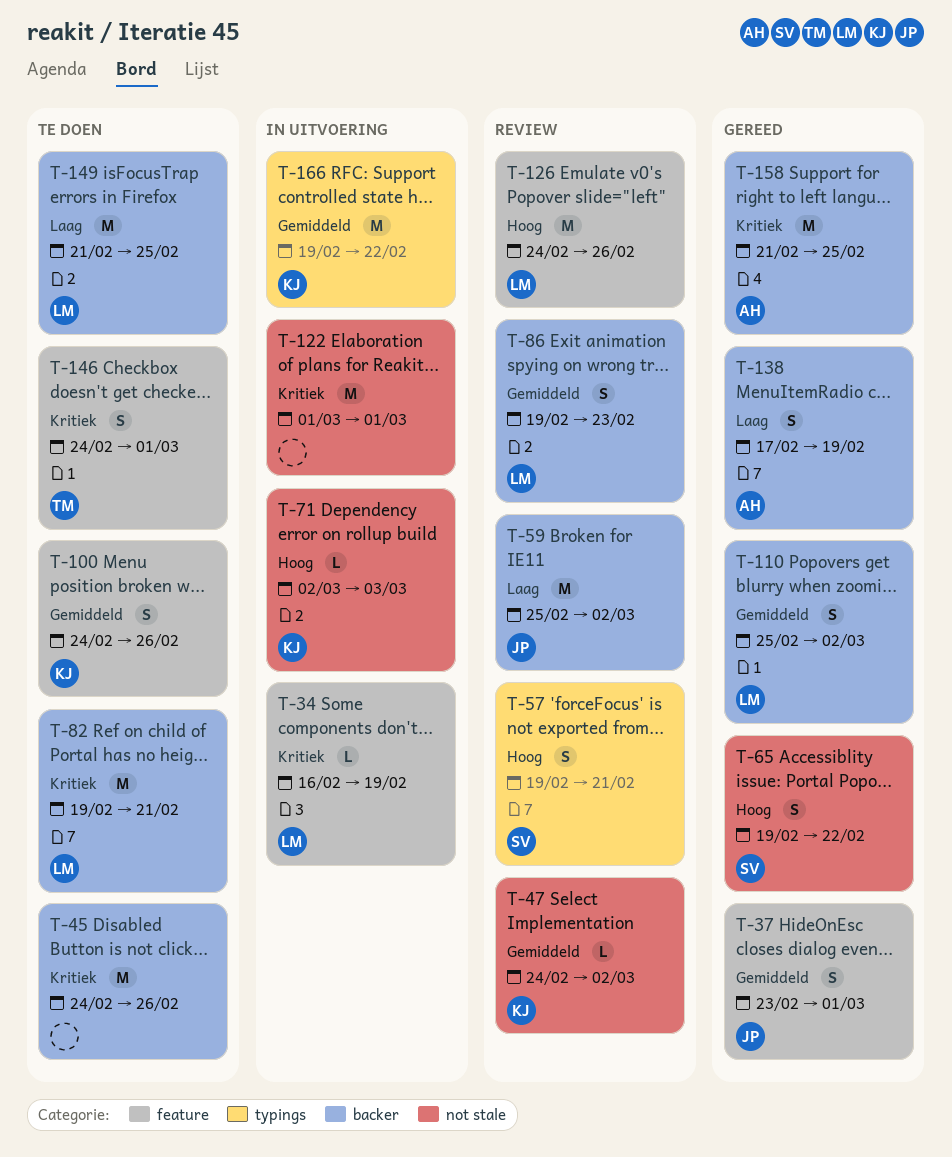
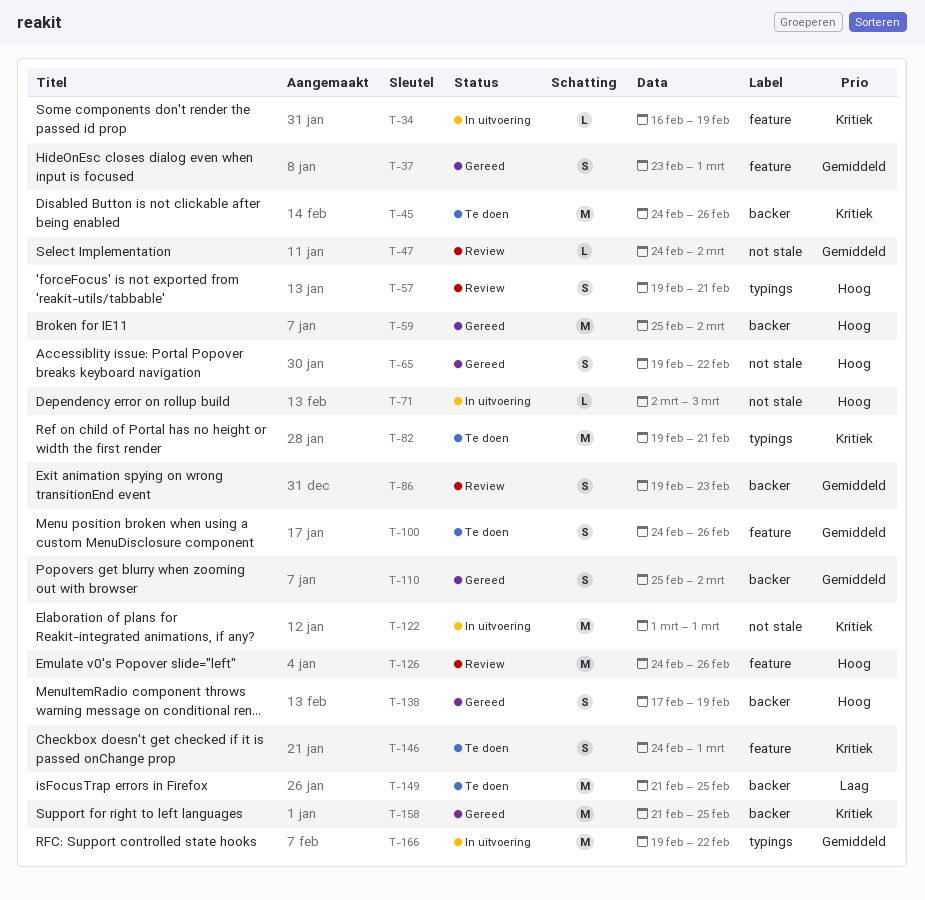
T-59, status: Review -> Gereed
T-59, priority: Laag -> Hoog
T-82, label: backer -> typings
T-138, priority: Laag -> Hoog

